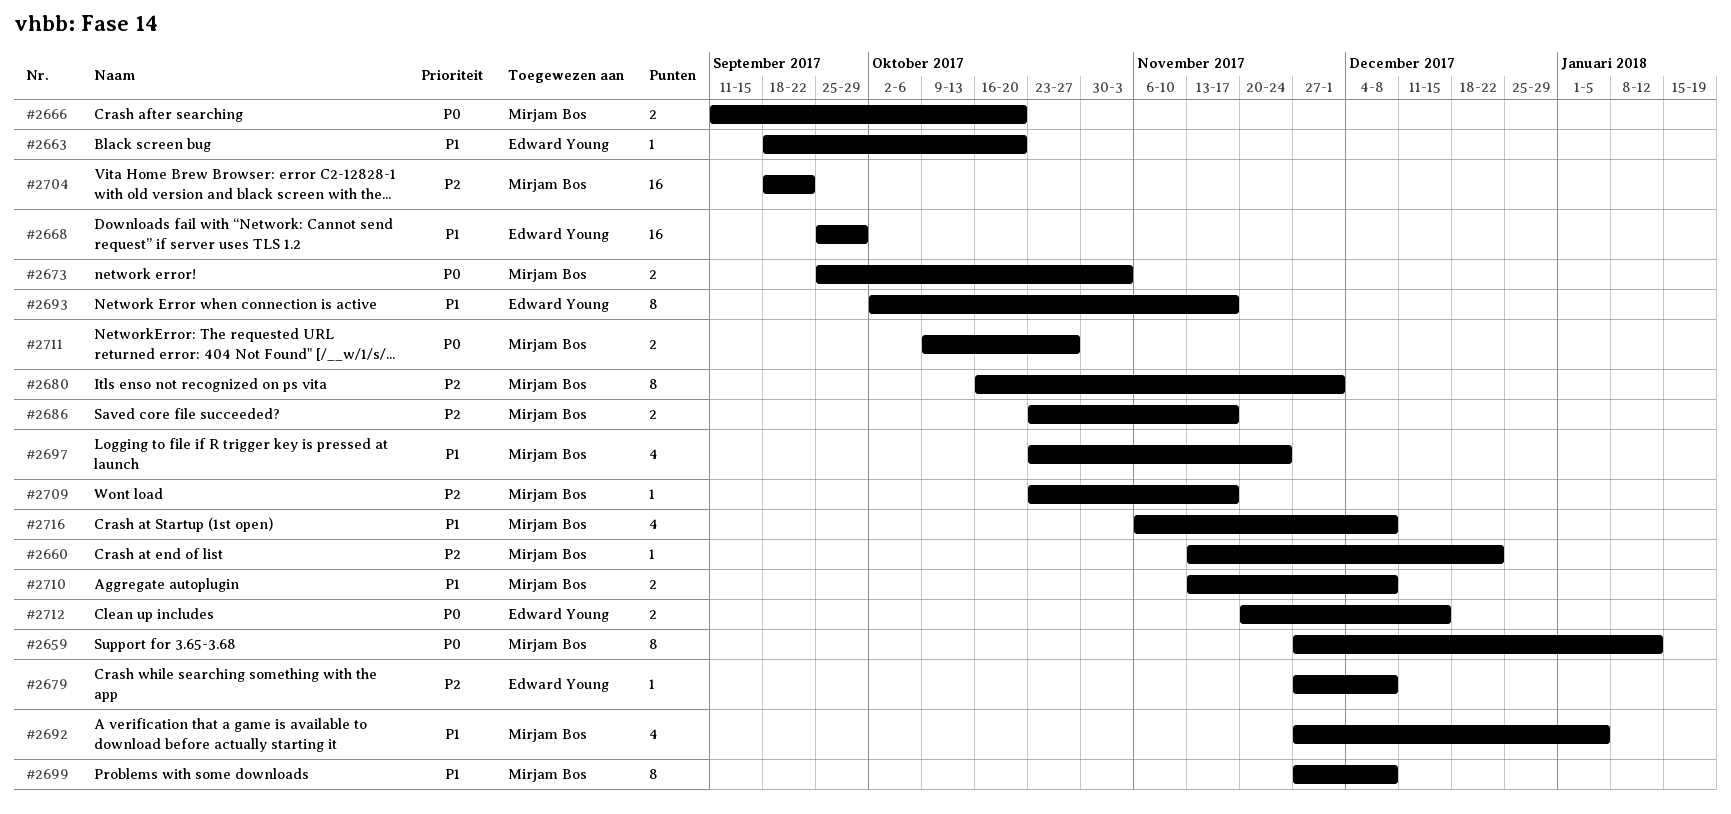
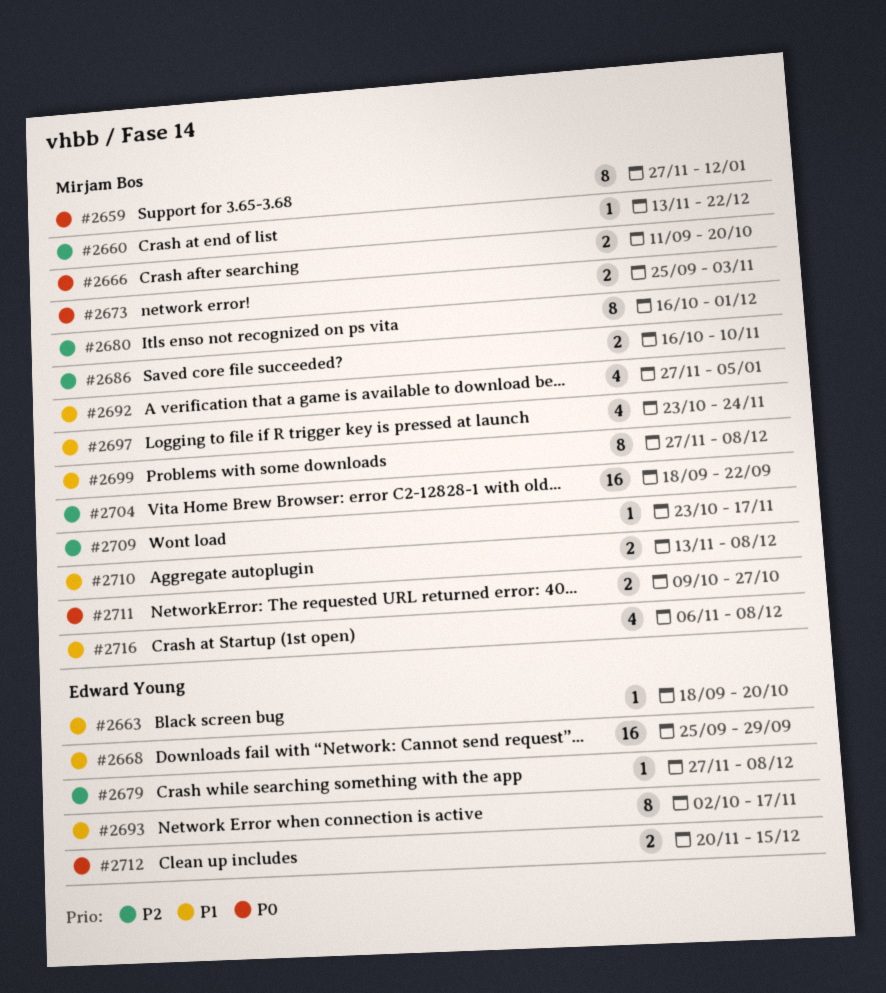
#2686, start: Oct 23 -> Oct 16
#2686, due: Nov 17 -> Nov 10

